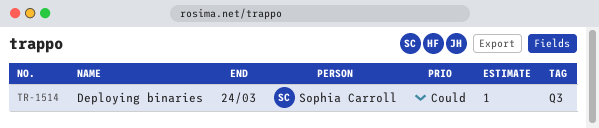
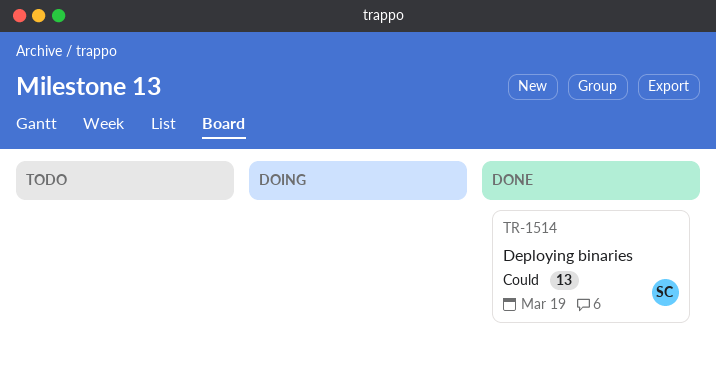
TR-1514, estimate: 1 -> 13
TR-1514, due: Mar 24 -> Mar 19

